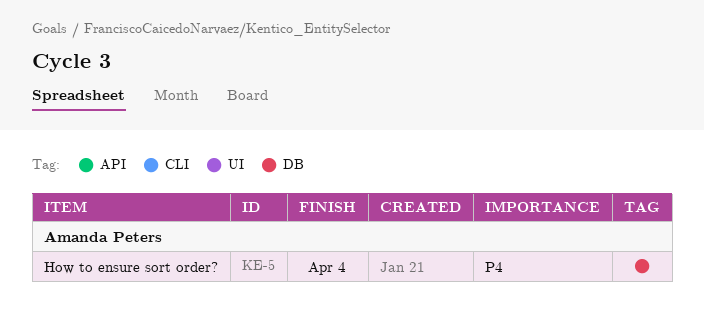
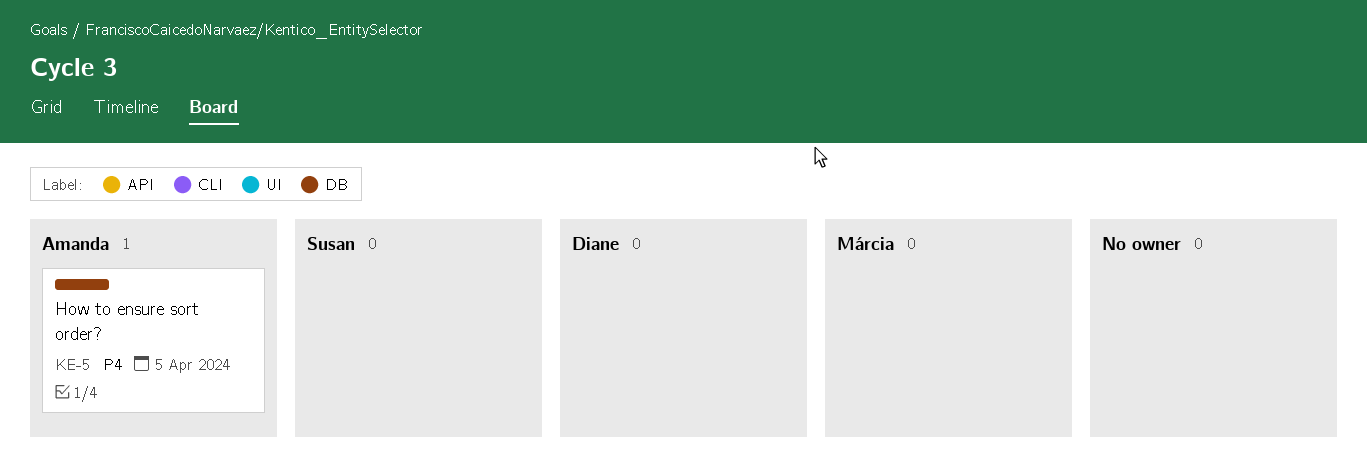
KE-5, due: Apr 4 -> Apr 5

